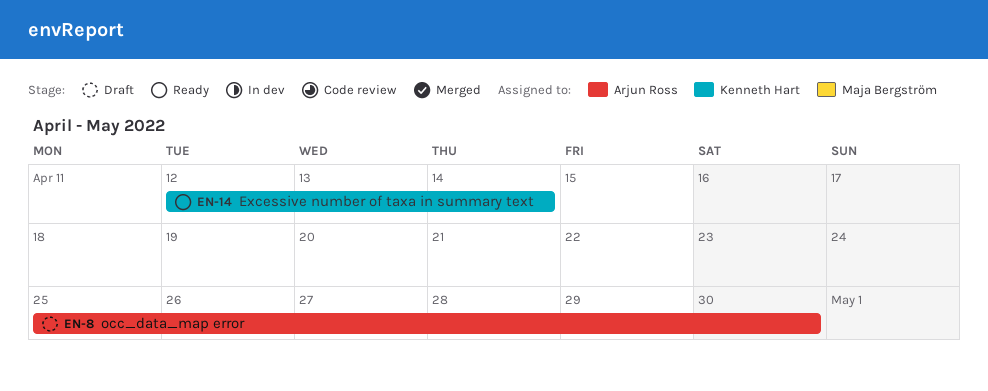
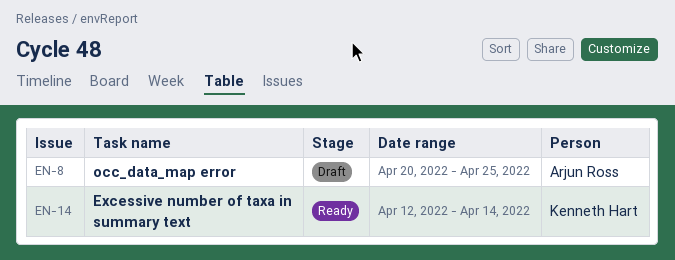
EN-8, start: Apr 25 -> Apr 20
EN-8, due: Apr 30 -> Apr 25

